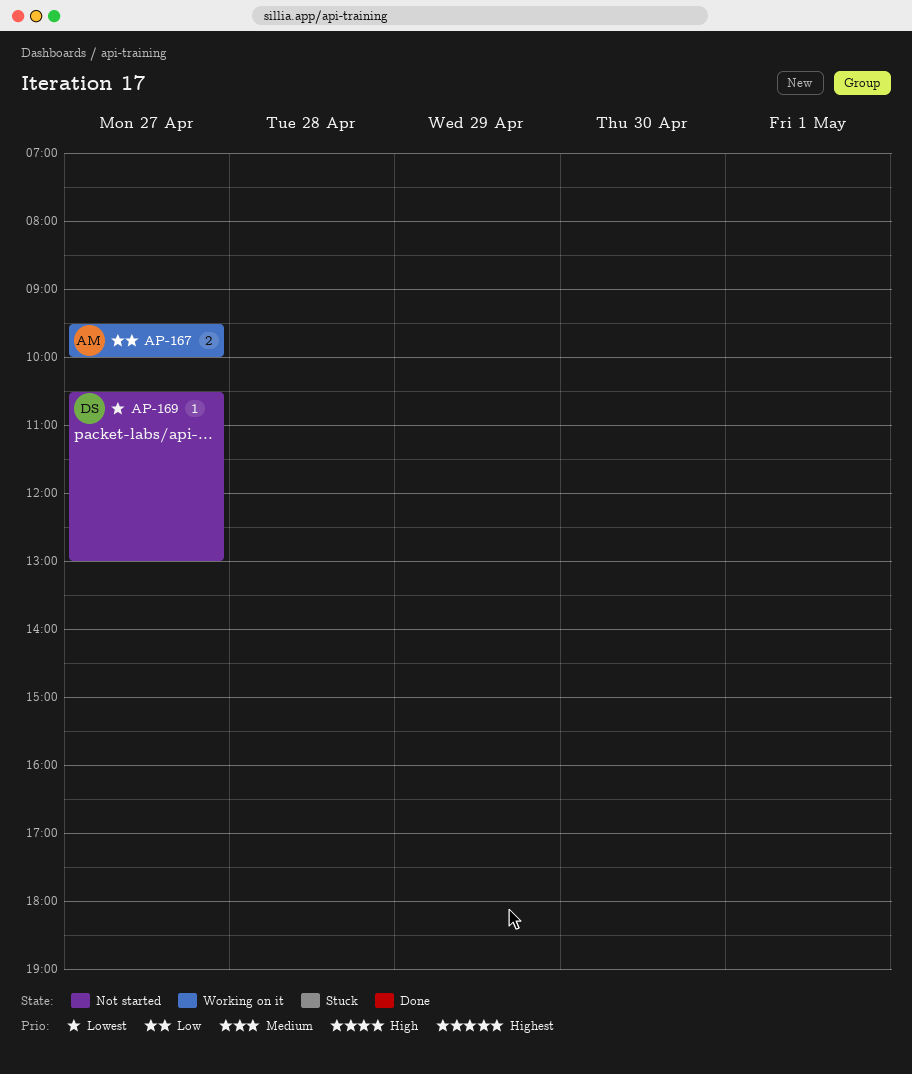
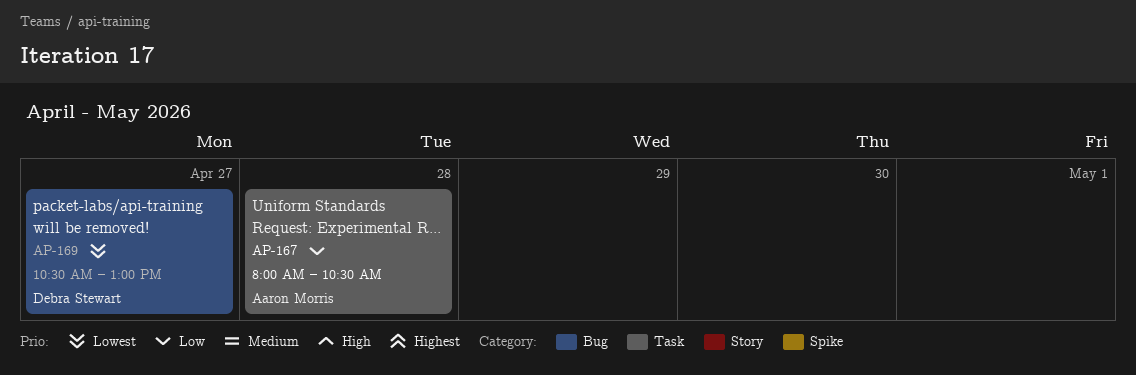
AP-167, day: Apr 27 -> Apr 28
AP-167, begins: 09:30 -> 08:00
AP-167, ends: 10:00 -> 10:30

